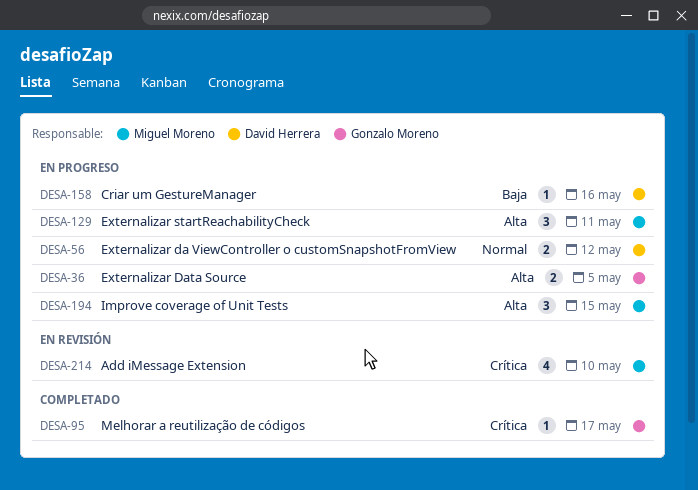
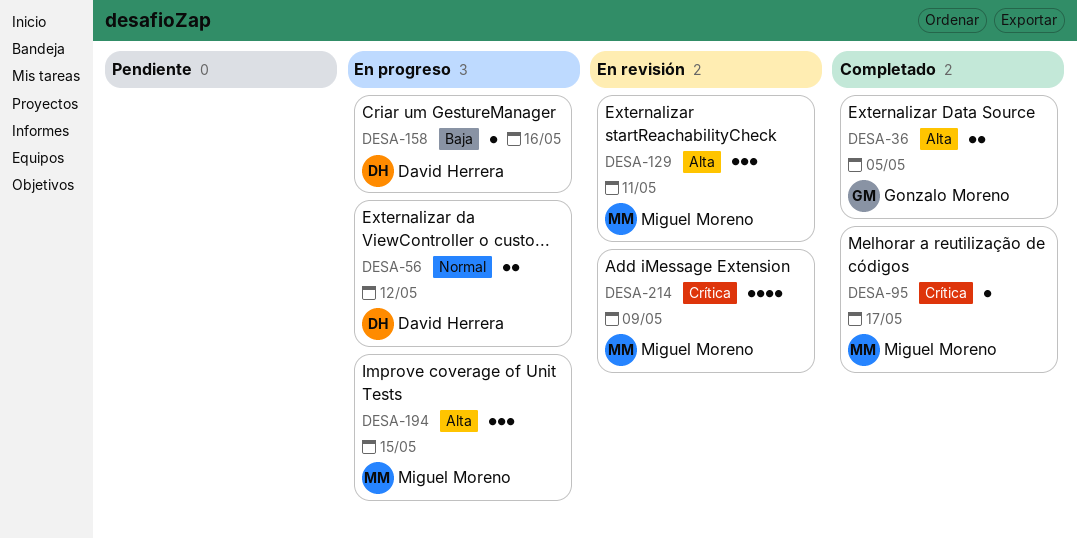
DESA-36, status: En progreso -> Completado
DESA-95, owner: Gonzalo Moreno -> Miguel Moreno
DESA-129, status: En progreso -> En revisión
DESA-214, due: May 10 -> May 9

